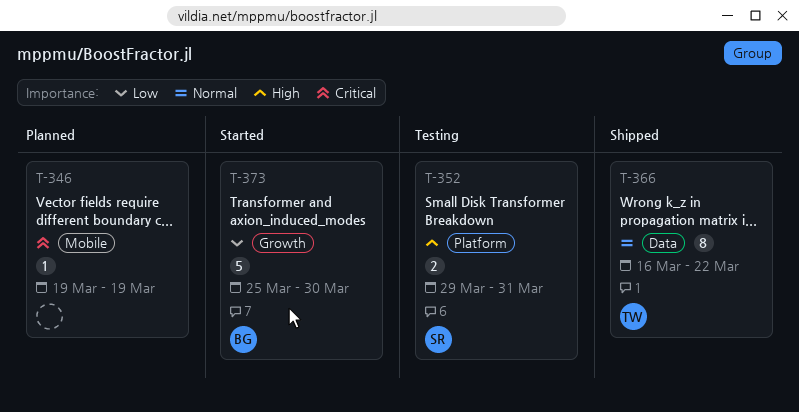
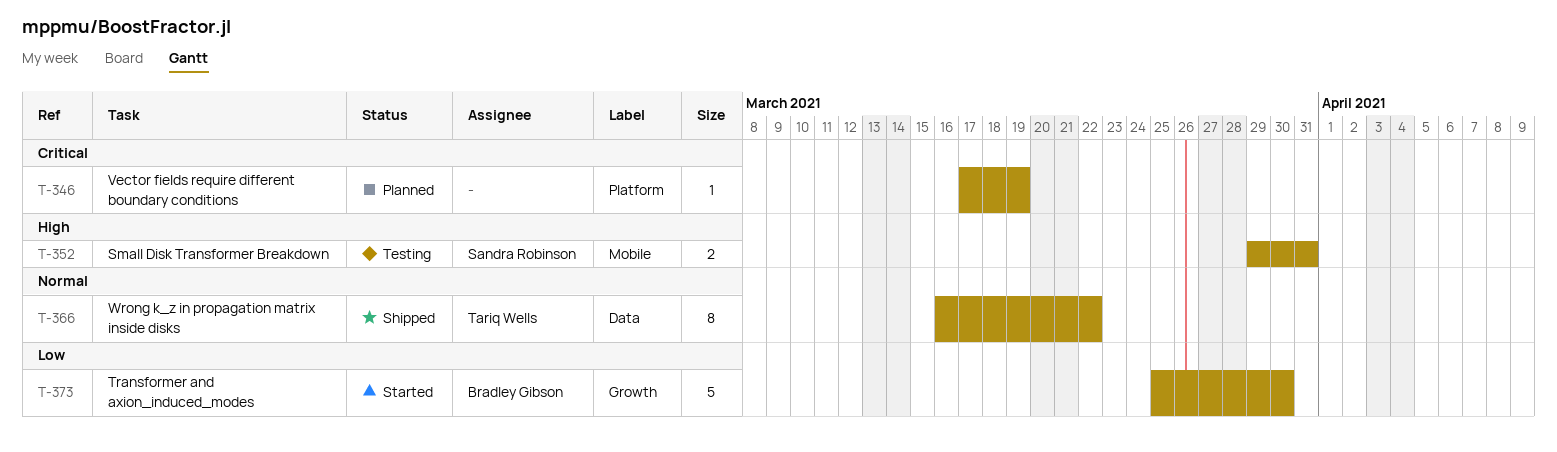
T-346, label: Mobile -> Platform
T-346, start: Mar 19 -> Mar 17
T-352, label: Platform -> Mobile

